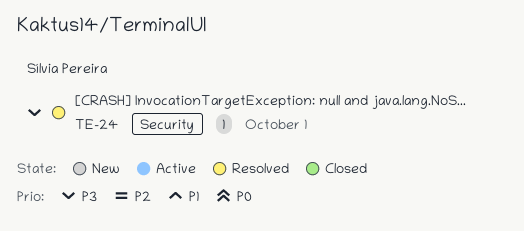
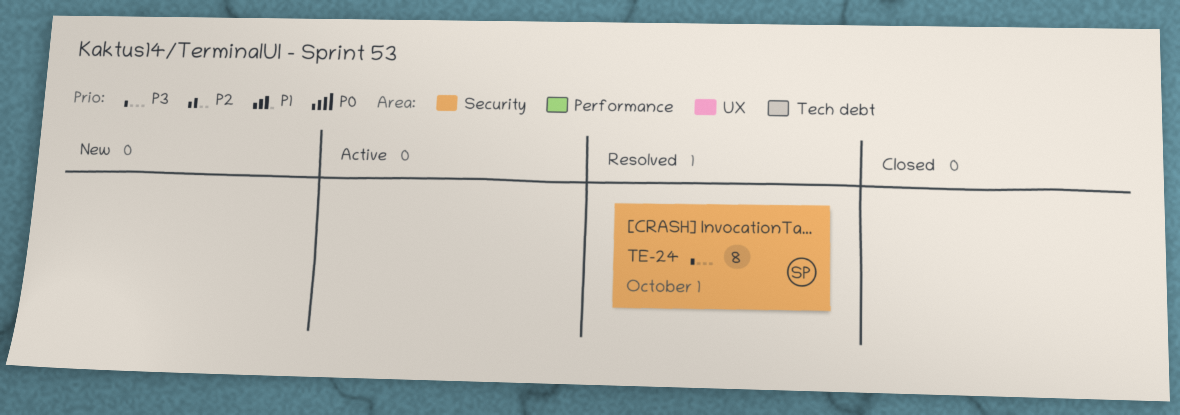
TE-24, estimate: 1 -> 8

